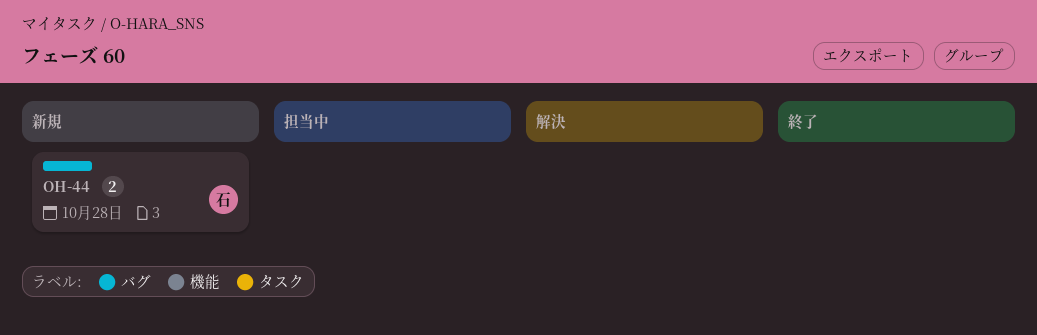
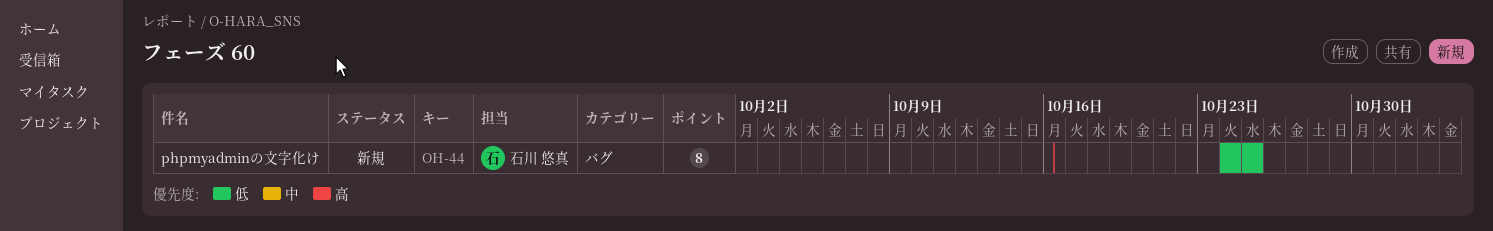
OH-44, estimate: 2 -> 8
OH-44, due: Oct 28 -> Oct 25

